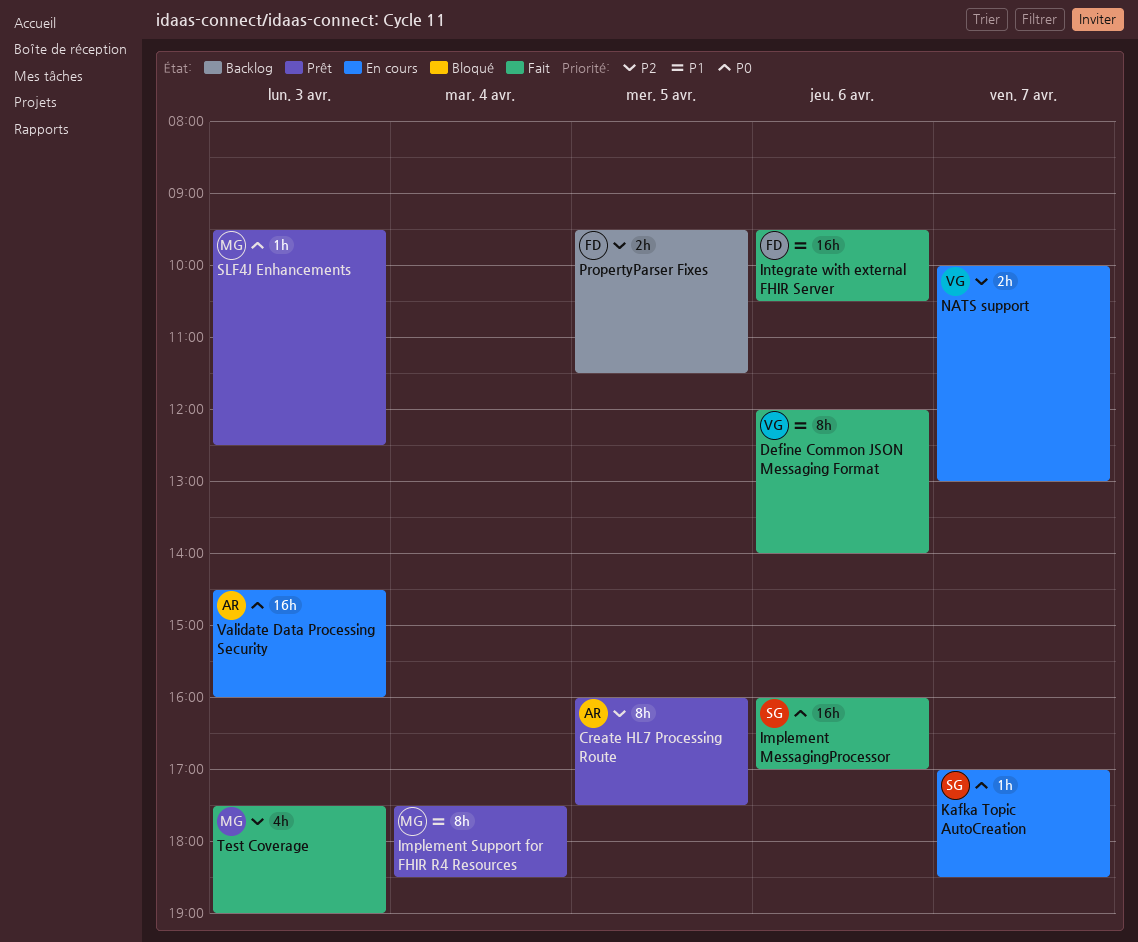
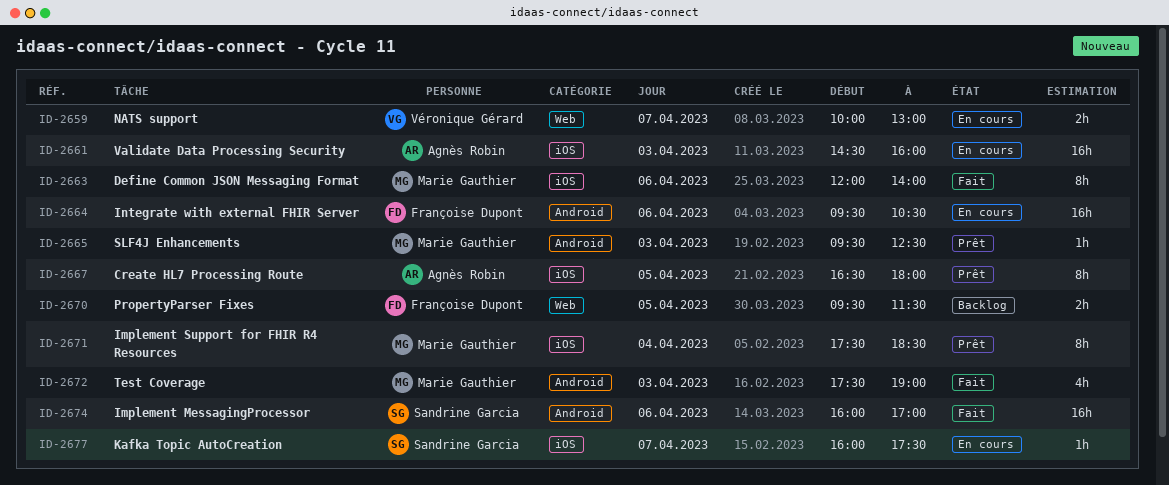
Create HL7 Processing Route, begins: 16:00 -> 16:30
Create HL7 Processing Route, ends: 17:30 -> 18:00
Define Common JSON Messaging Format, owner: Véronique Gérard -> Marie Gauthier
Integrate with external FHIR Server, status: Fait -> En cours
Kafka Topic AutoCreation, begins: 17:00 -> 16:00
Kafka Topic AutoCreation, ends: 18:30 -> 17:30

